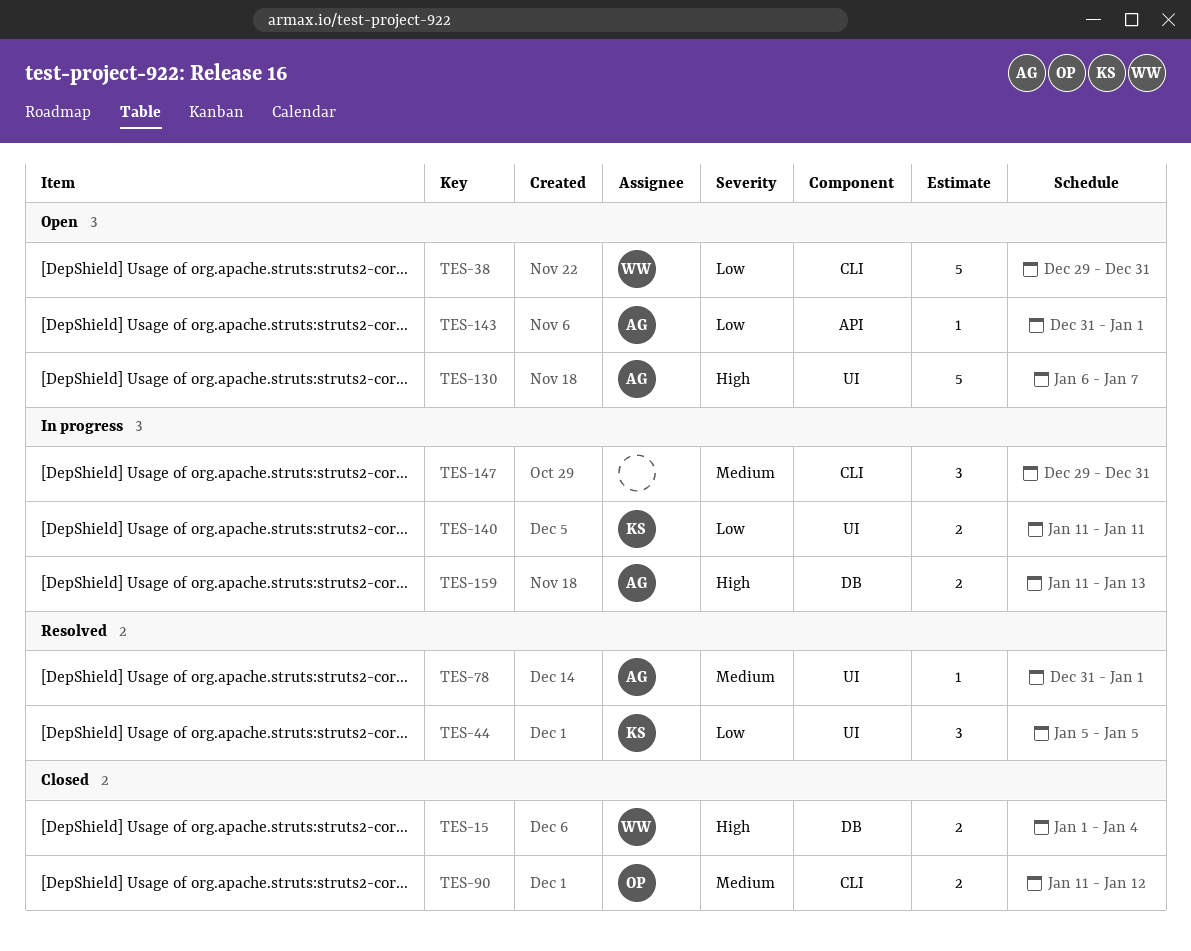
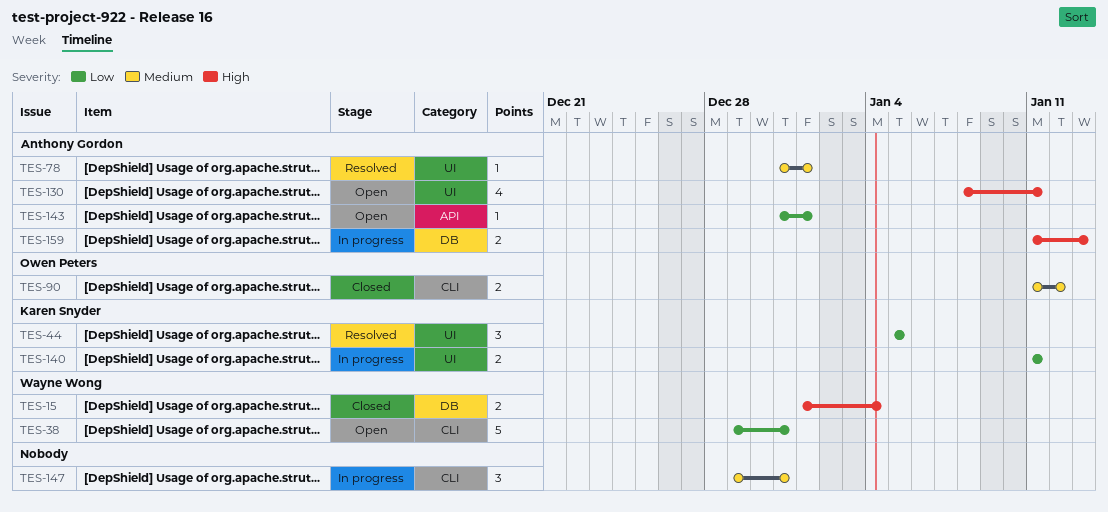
TES-130, estimate: 5 -> 4
TES-130, start: Jan 6 -> Jan 8
TES-130, due: Jan 7 -> Jan 11

